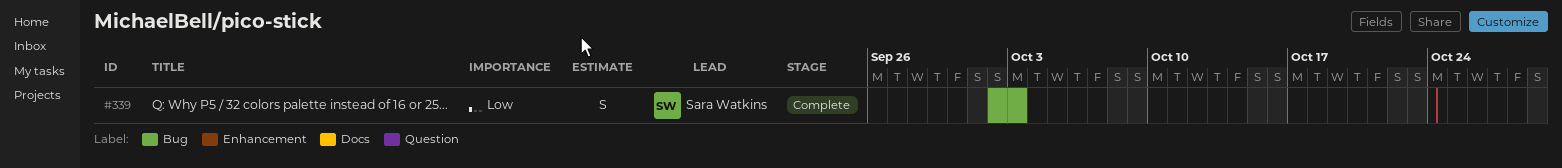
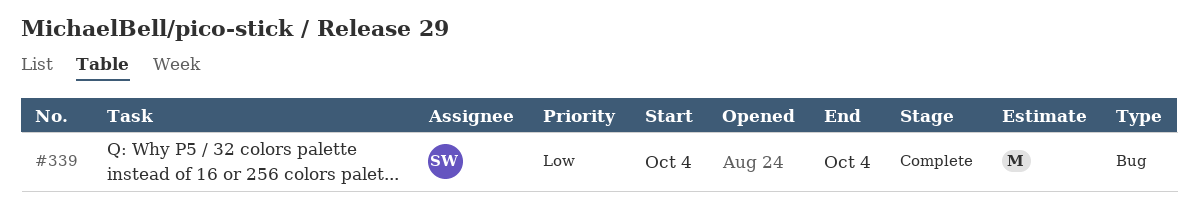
#339, estimate: S -> M
#339, start: Oct 2 -> Oct 4
#339, due: Oct 3 -> Oct 4

